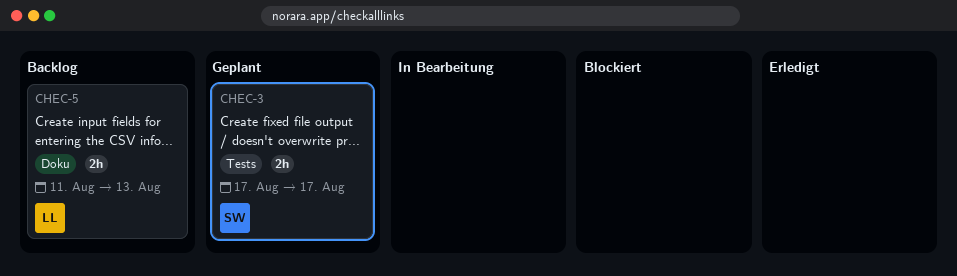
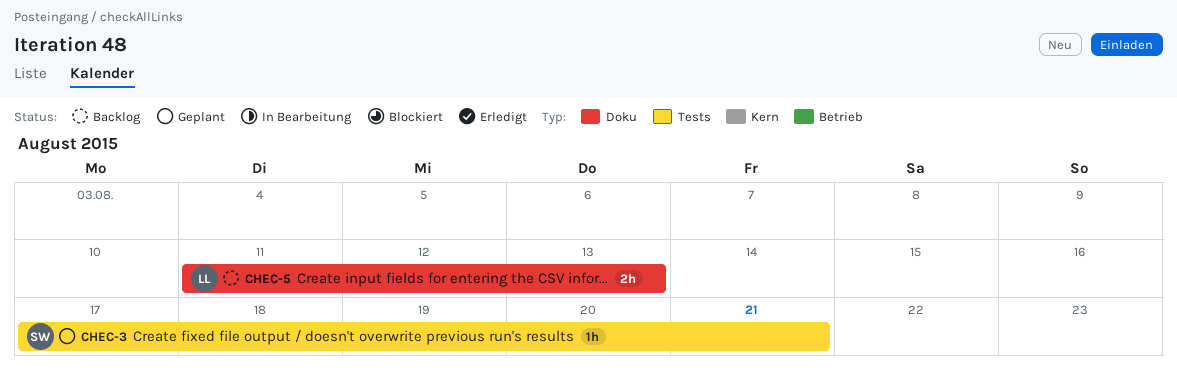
CHEC-3, estimate: 2h -> 1h
CHEC-3, due: Aug 17 -> Aug 21

